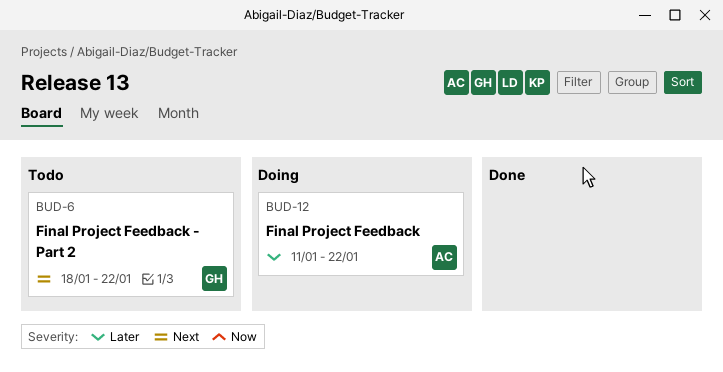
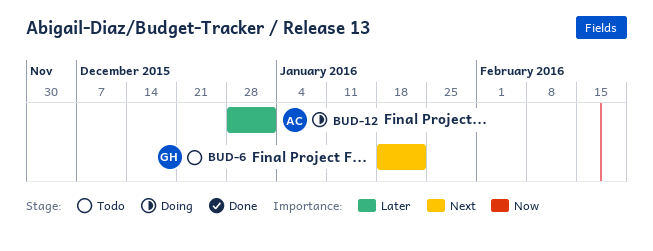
BUD-12, start: Jan 11 -> Dec 28
BUD-12, due: Jan 22 -> Jan 1

